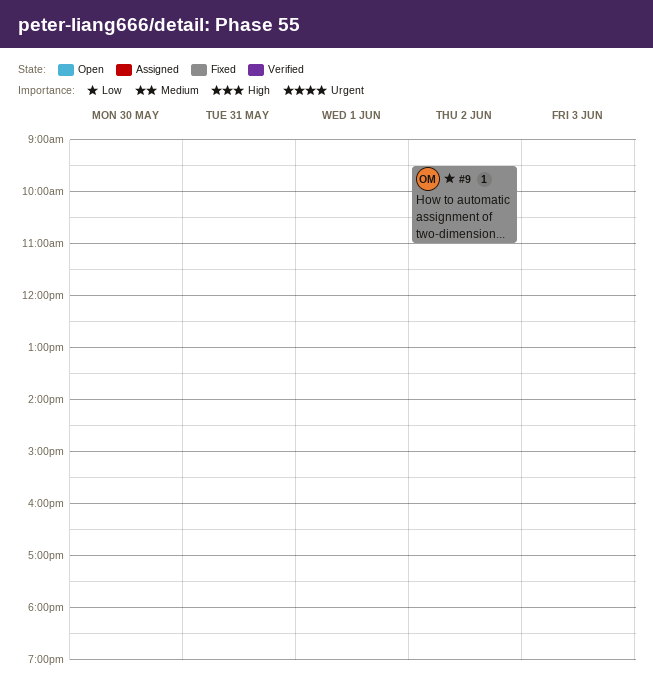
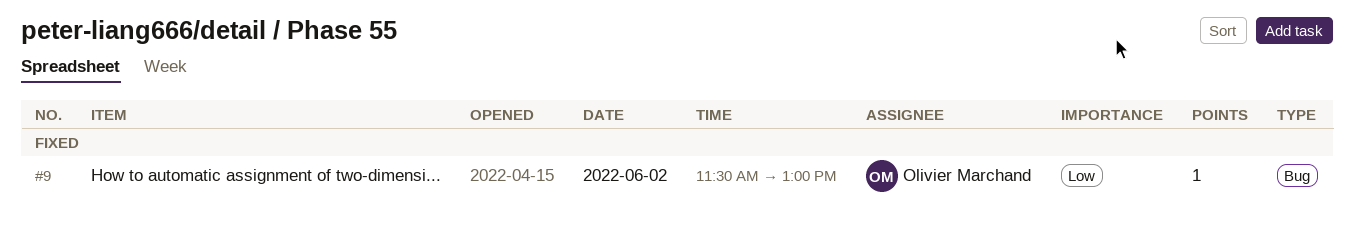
#9, begins: 09:30 -> 11:30
#9, ends: 11:00 -> 13:00

